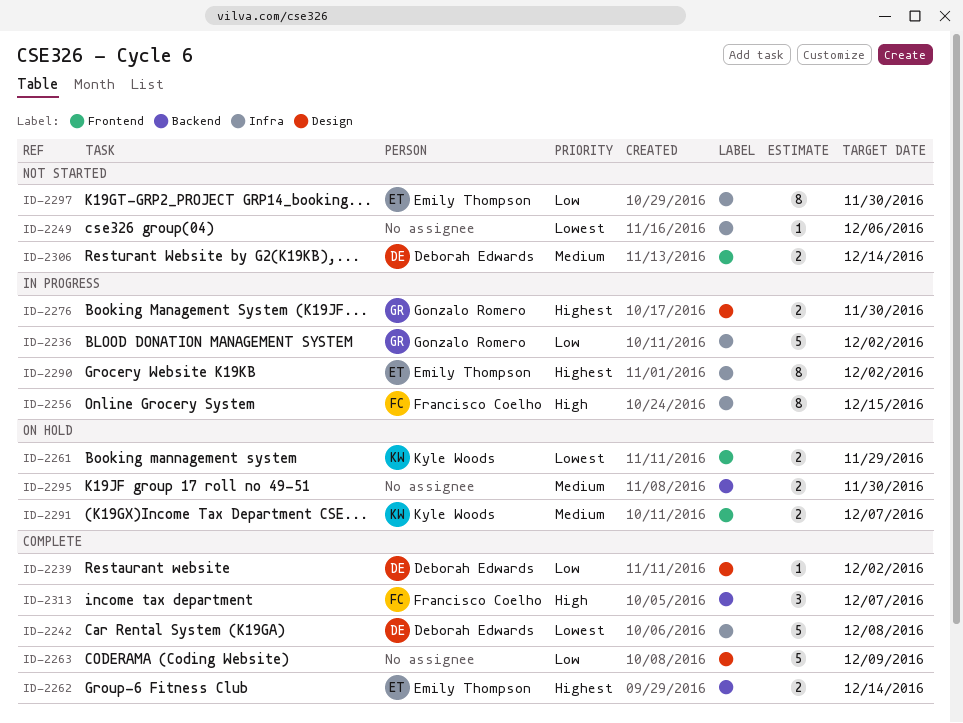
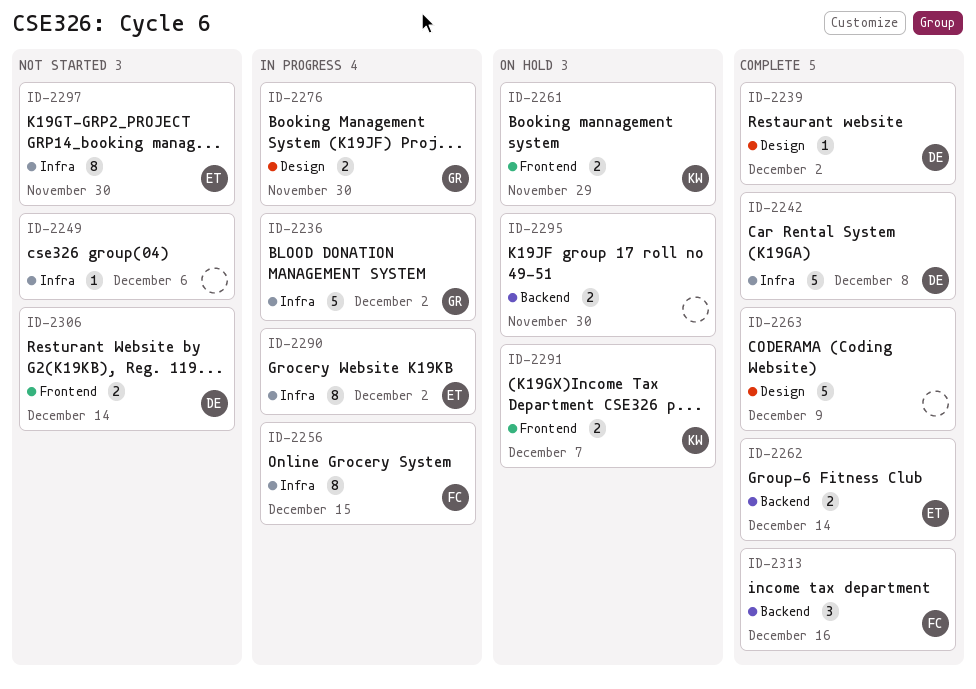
ID-2313, due: Dec 7 -> Dec 16

